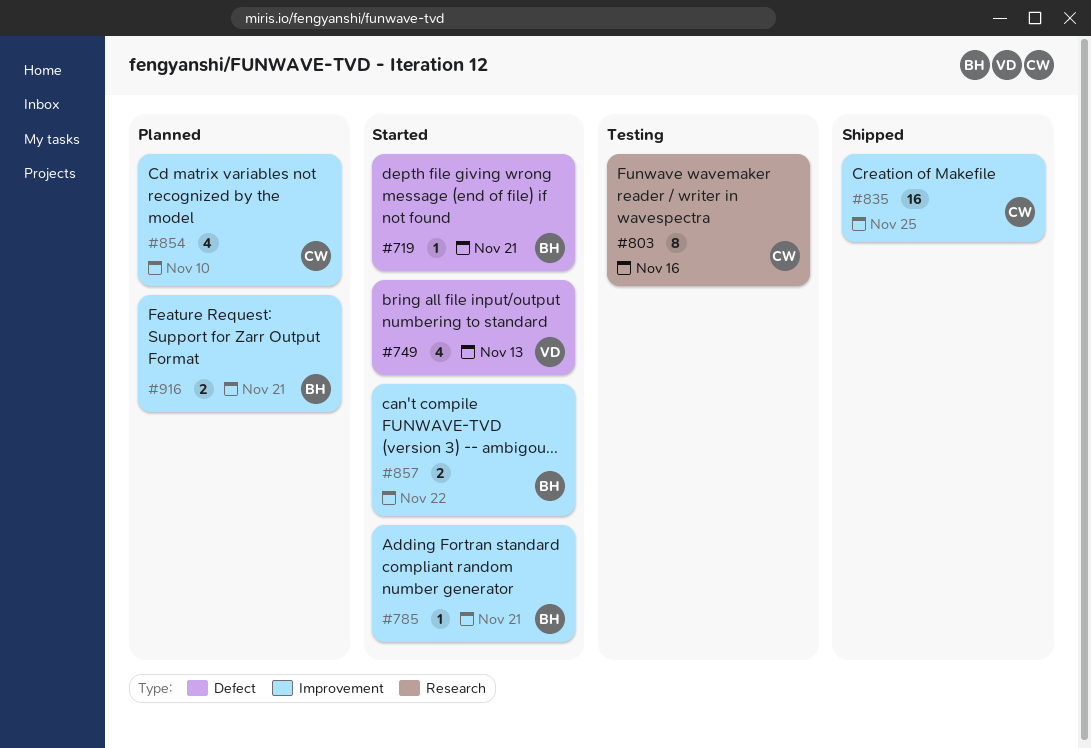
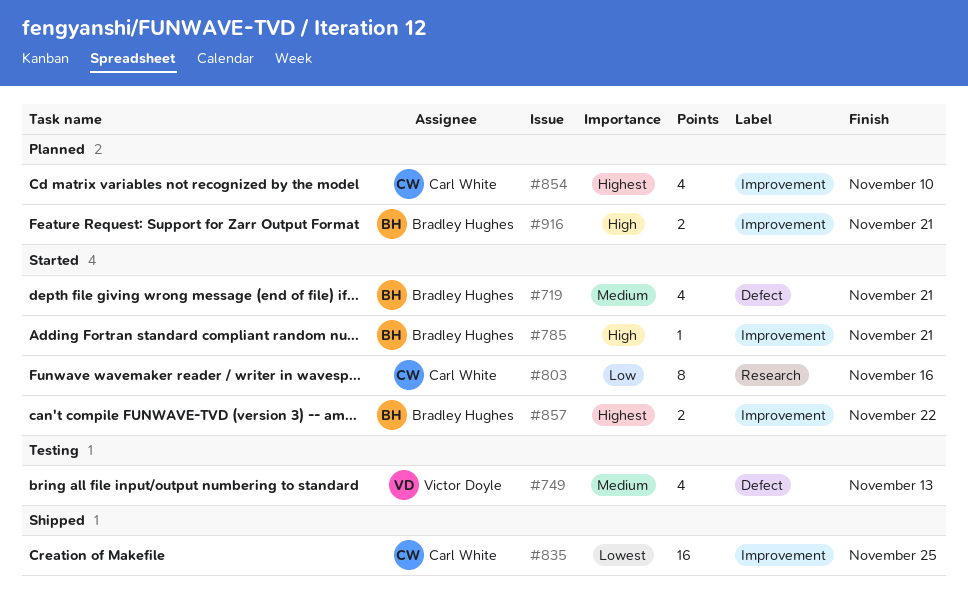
#719, estimate: 1 -> 4
#749, status: Started -> Testing
#803, status: Testing -> Started

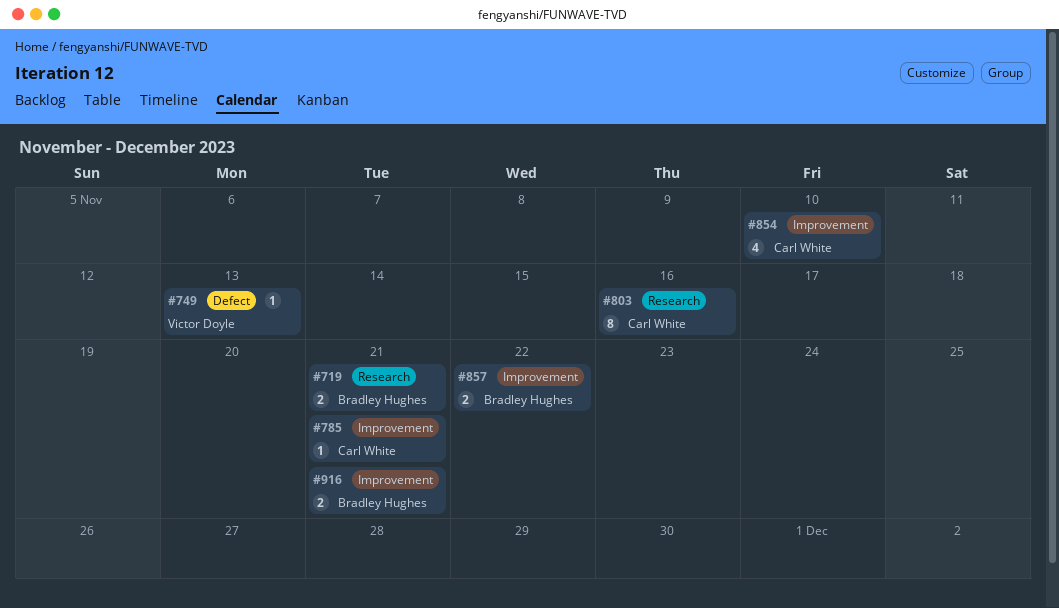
#719, label: Defect -> Research
#719, estimate: 4 -> 2
#749, estimate: 4 -> 1
#785, owner: Bradley Hughes -> Carl White
#835: present -> none

